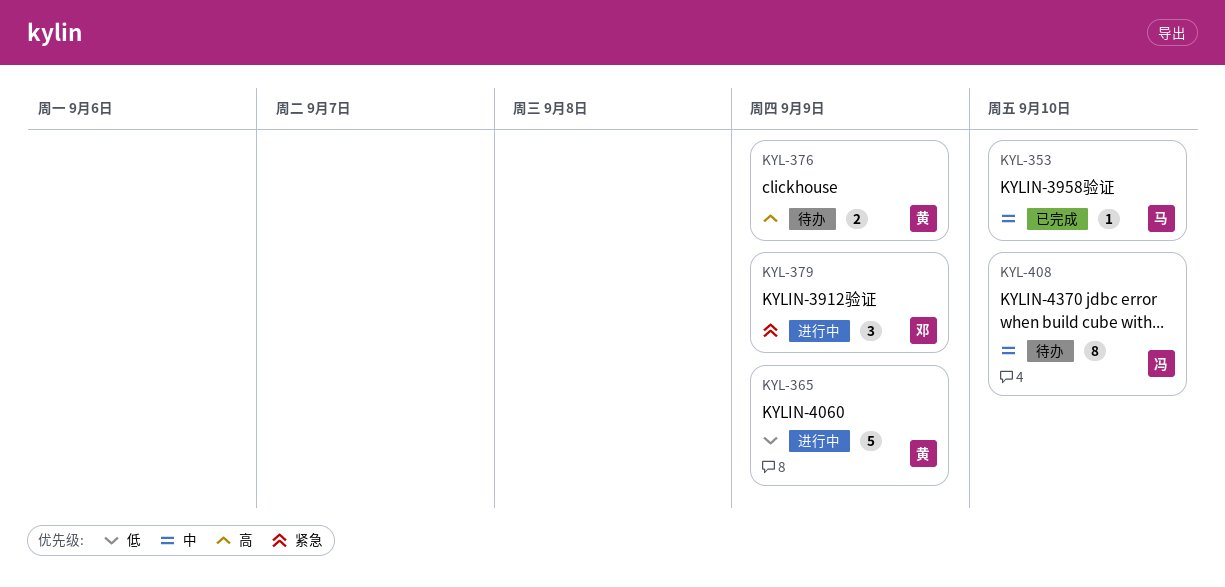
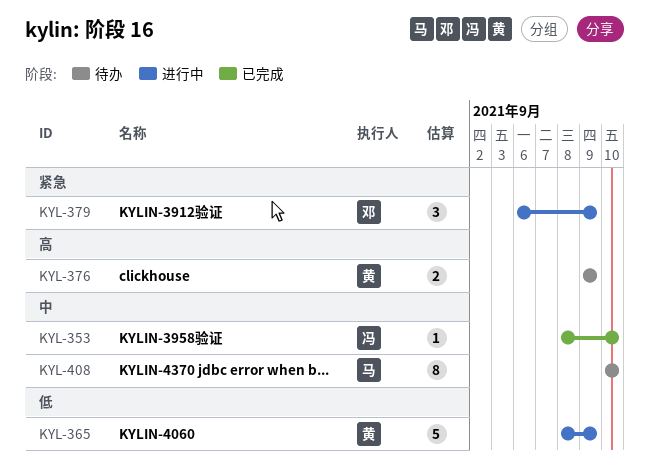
KYL-353, owner: 马 -> 冯
KYL-408, owner: 冯 -> 马

